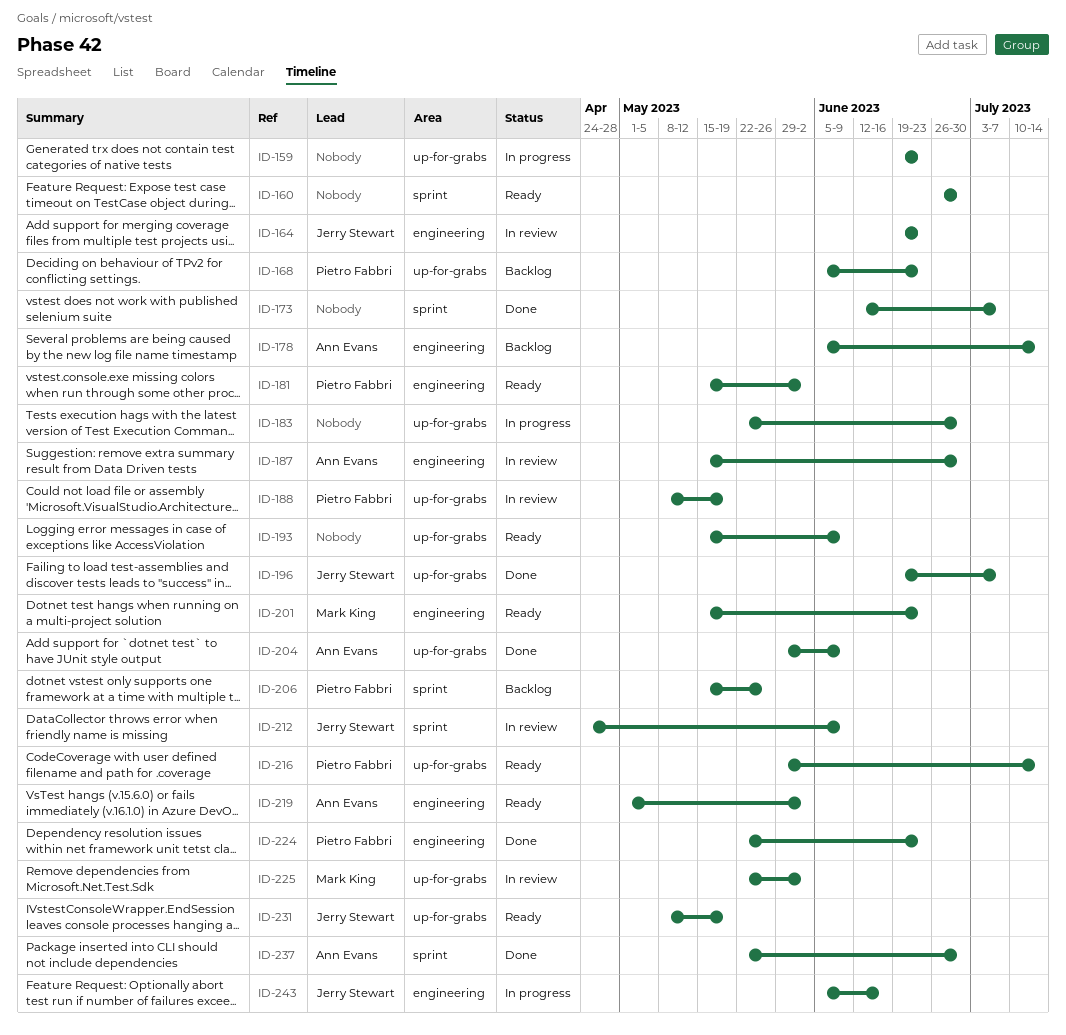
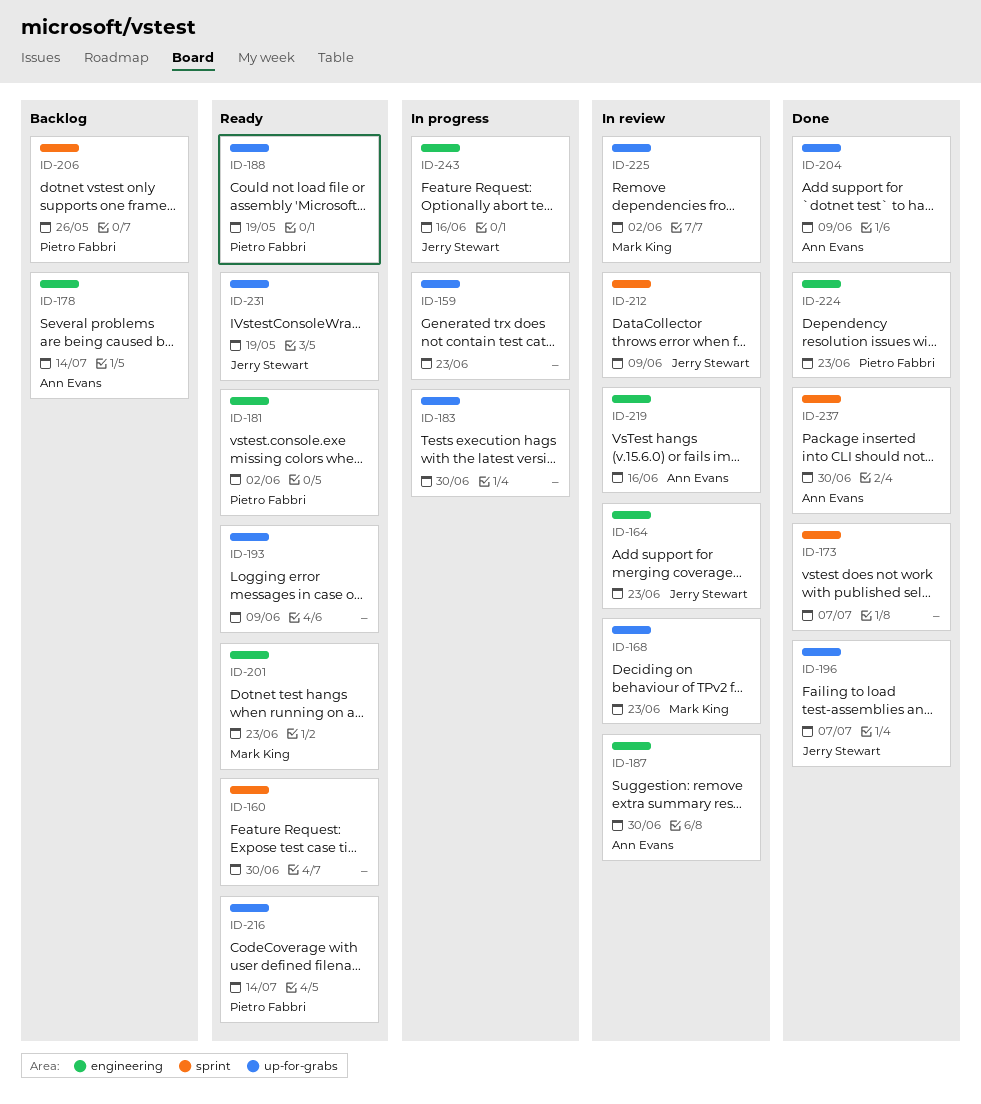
ID-168, status: Backlog -> In review
ID-168, owner: Pietro Fabbri -> Mark King
ID-188, status: In review -> Ready
ID-219, status: Ready -> In review
ID-219, due: Jun 2 -> Jun 16

